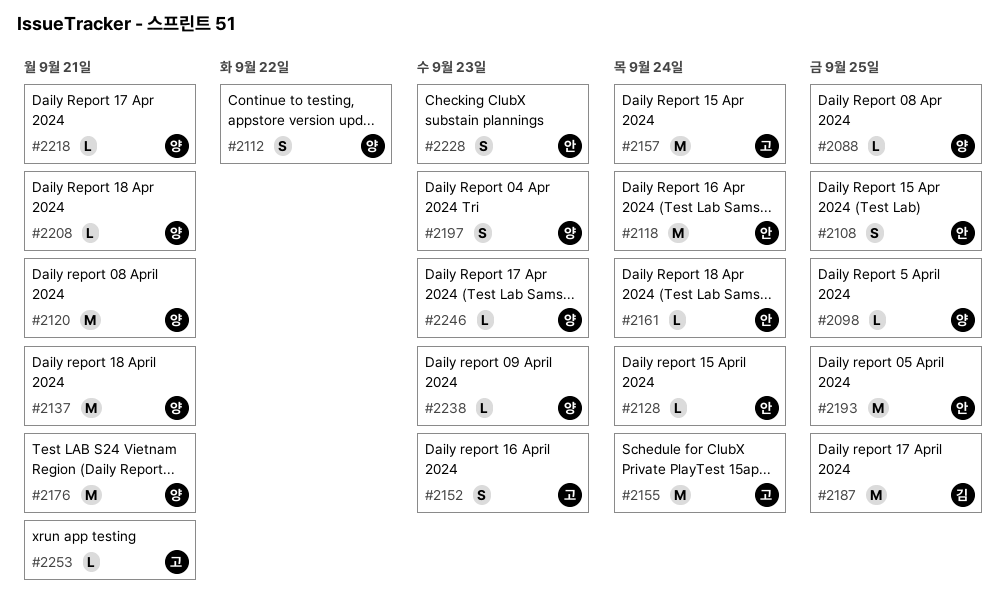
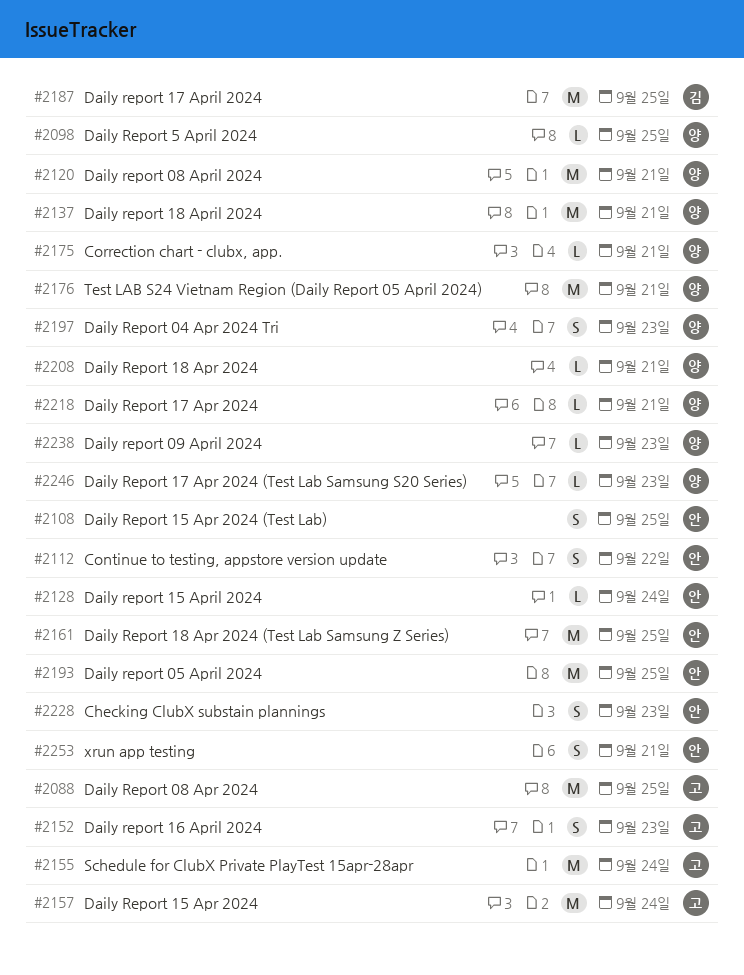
#2088, owner: 양 -> 고
#2088, estimate: L -> M
#2112, owner: 양 -> 안
#2118: present -> none
#2161, estimate: L -> M
#2161, due: Sep 24 -> Sep 25
#2175: none -> present
#2253, owner: 고 -> 안
#2253, estimate: L -> S

